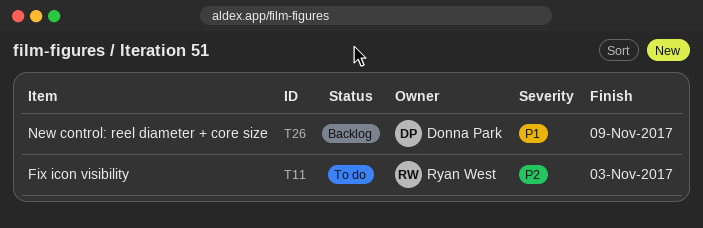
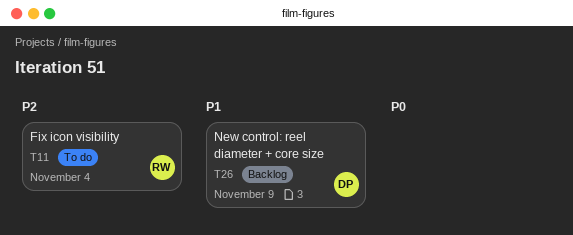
T11, due: Nov 3 -> Nov 4

